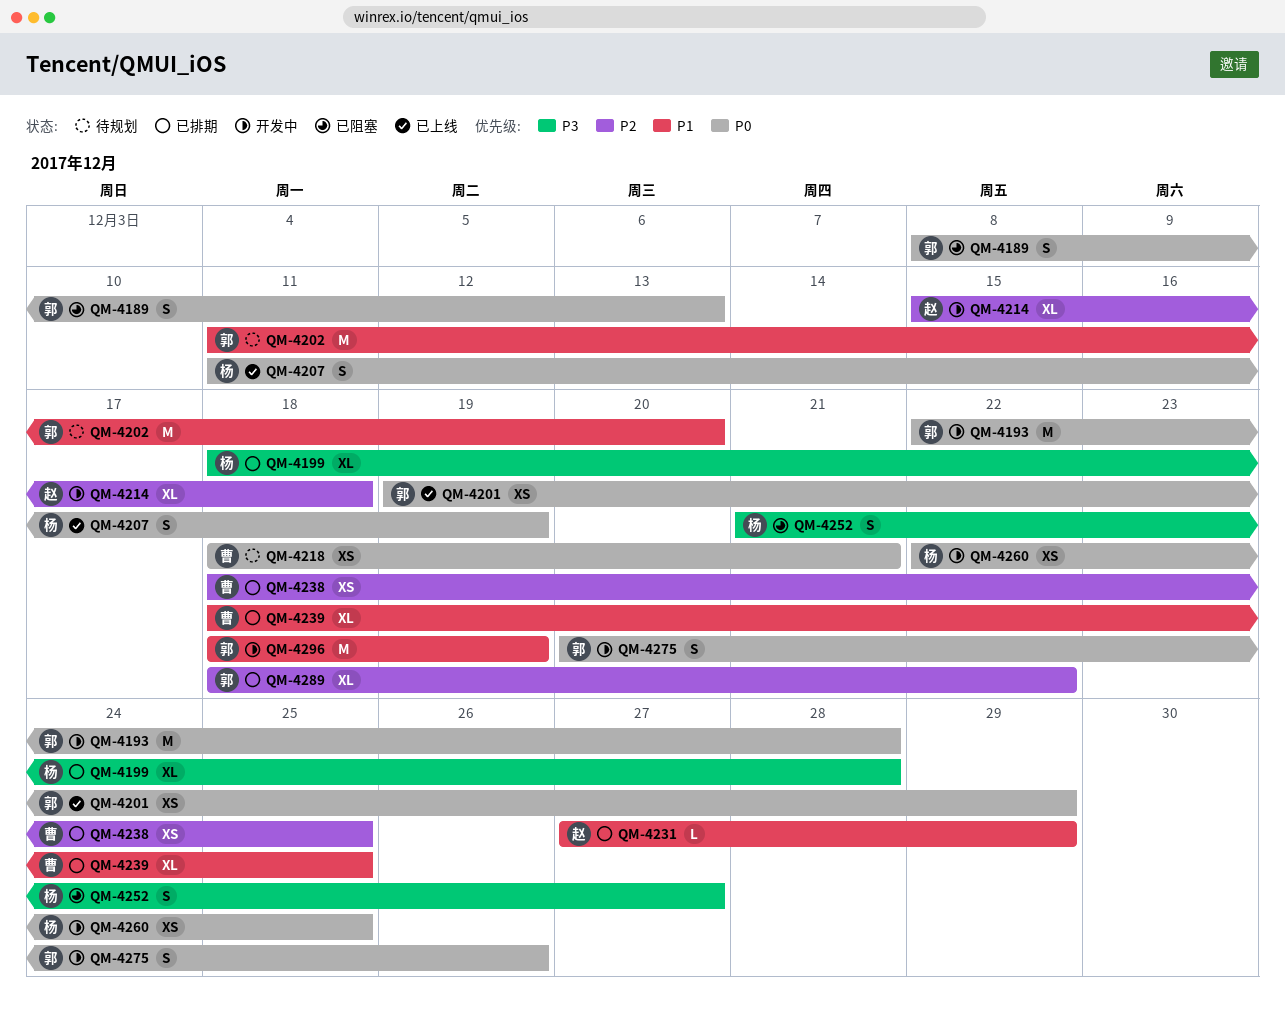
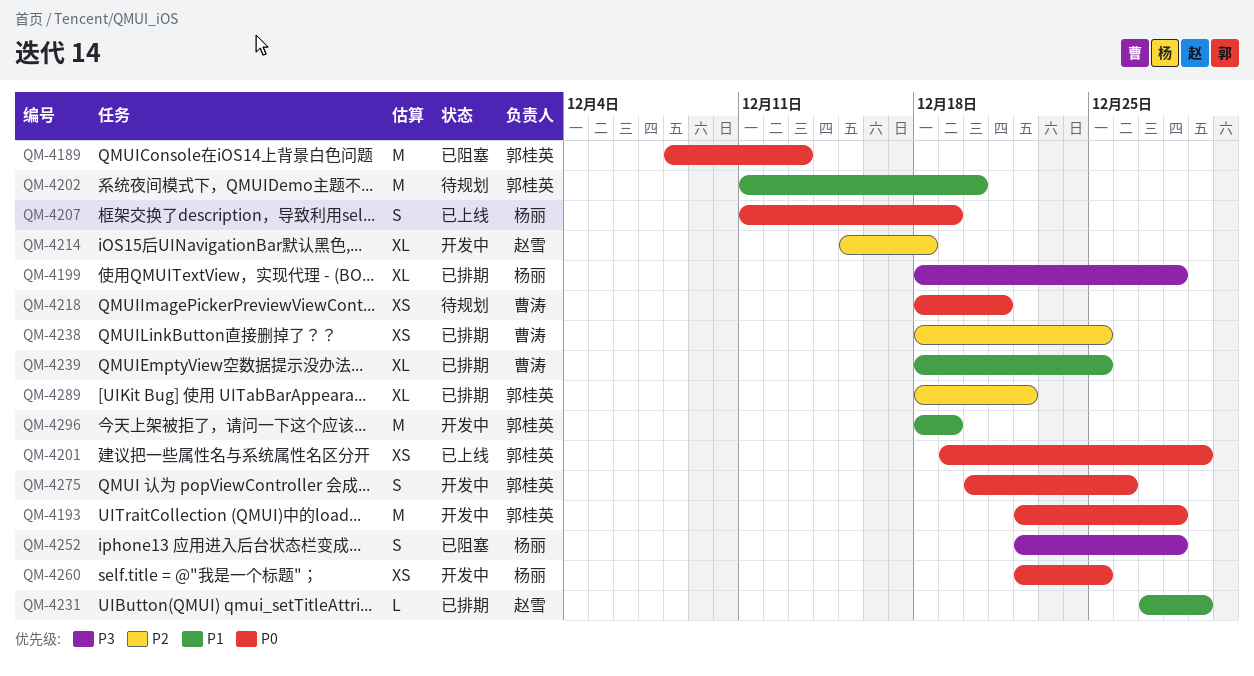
QM-4189, estimate: S -> M
QM-4252, start: Dec 21 -> Dec 22
QM-4252, due: Dec 27 -> Dec 28

